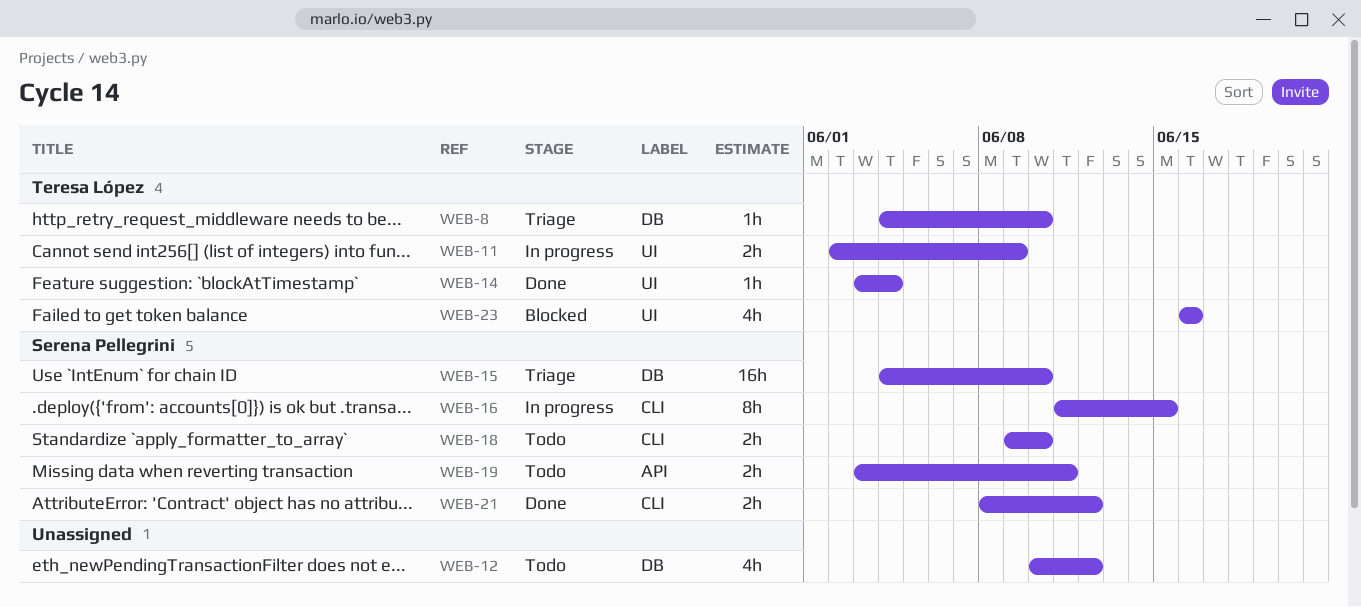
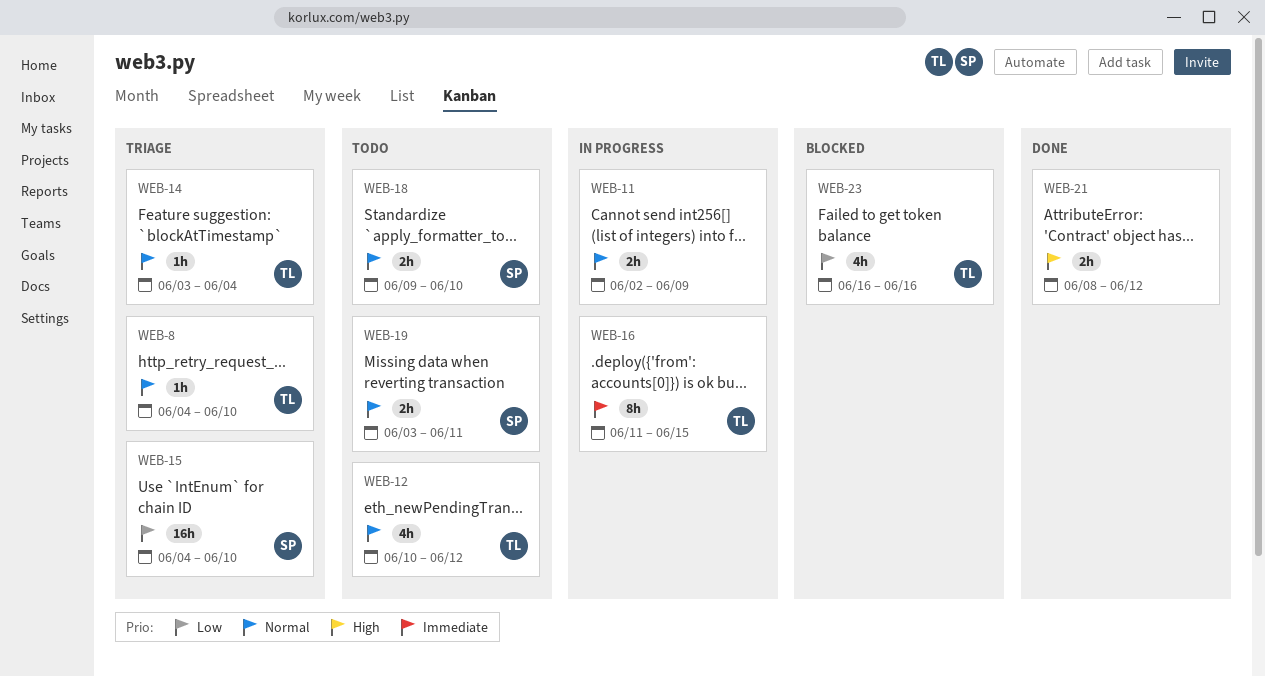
WEB-11, owner: Teresa López -> none
WEB-12, owner: none -> Teresa López
WEB-14, status: Done -> Triage
WEB-16, owner: Serena Pellegrini -> Teresa López
WEB-21, owner: Serena Pellegrini -> none

